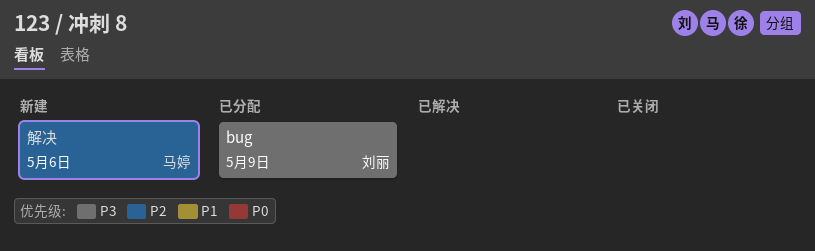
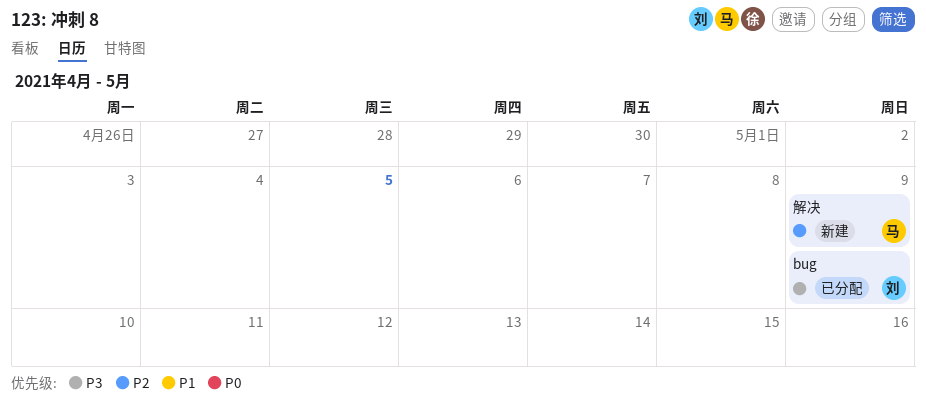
解决, due: May 6 -> May 9

